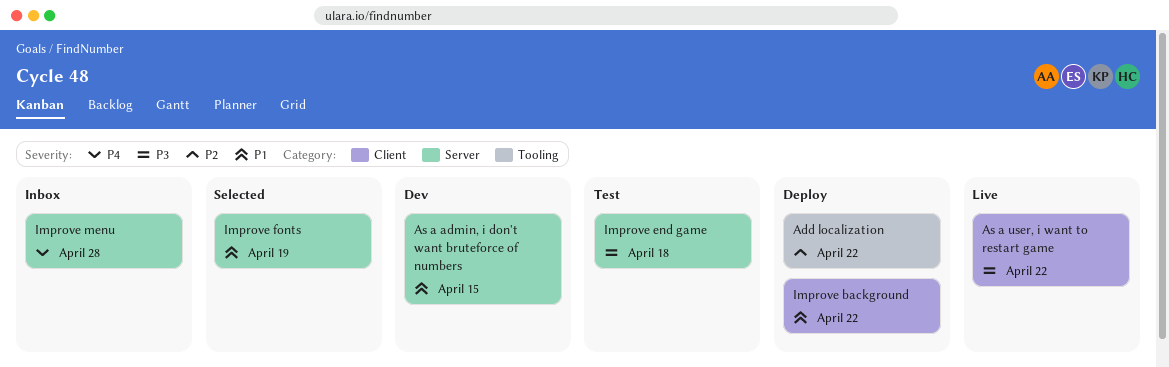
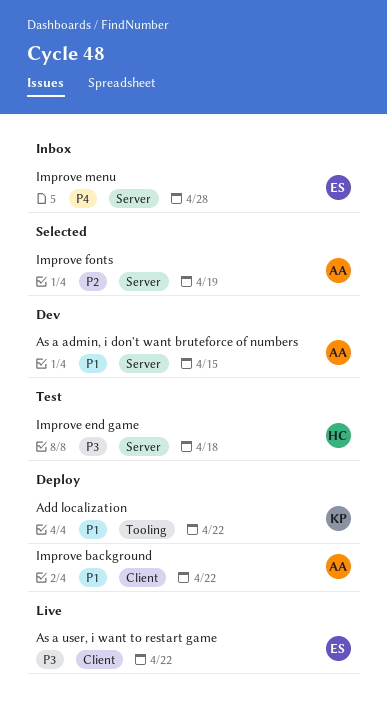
Add localization, priority: P2 -> P1
Improve fonts, priority: P1 -> P2

